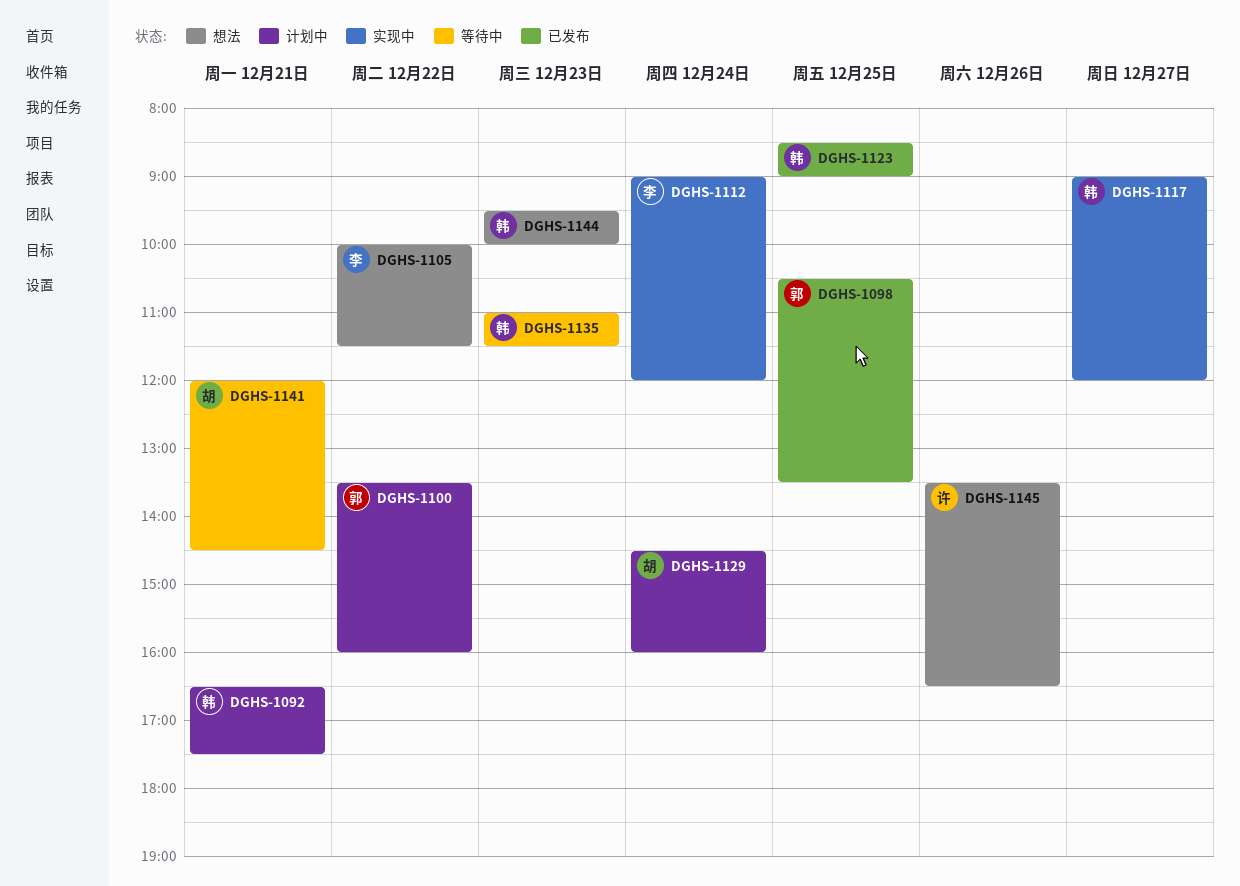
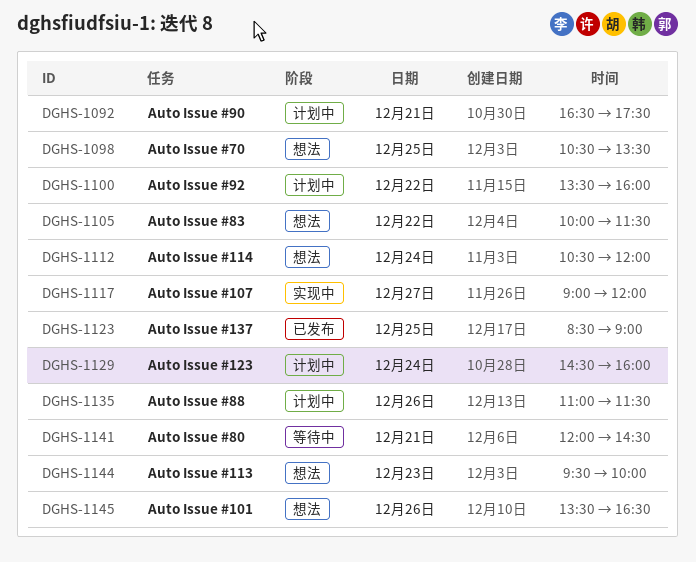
DGHS-1098, status: 已发布 -> 想法
DGHS-1112, status: 实现中 -> 想法
DGHS-1112, begins: 09:00 -> 10:30
DGHS-1135, status: 等待中 -> 计划中
DGHS-1135, day: Dec 23 -> Dec 26

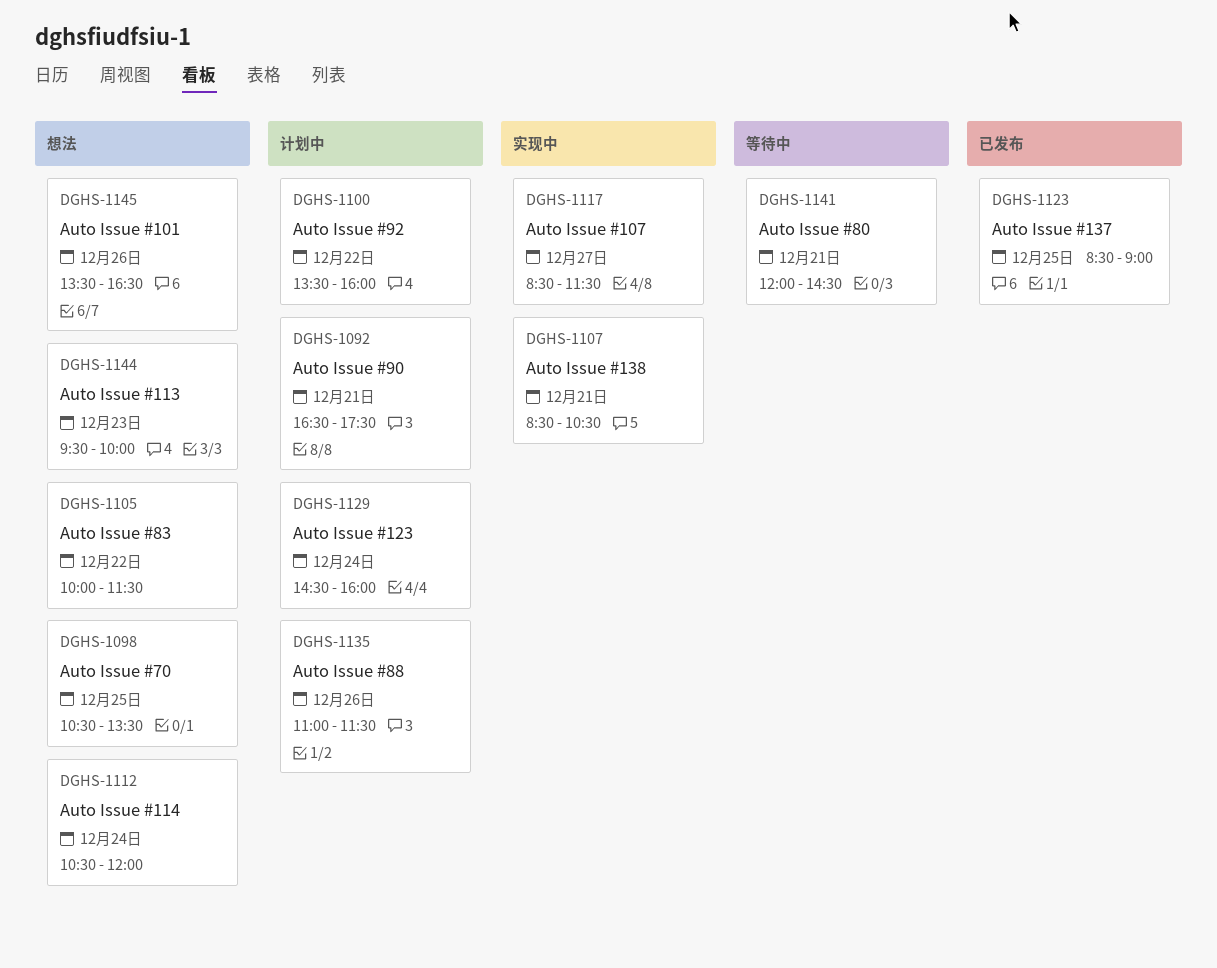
DGHS-1107: none -> present
DGHS-1117, begins: 09:00 -> 08:30
DGHS-1117, ends: 12:00 -> 11:30

